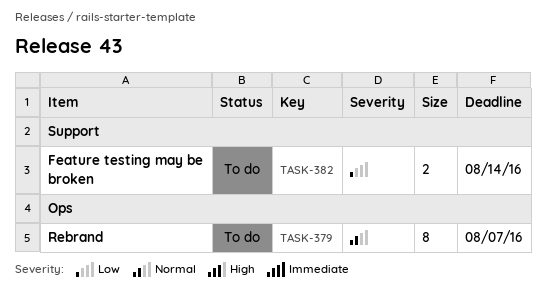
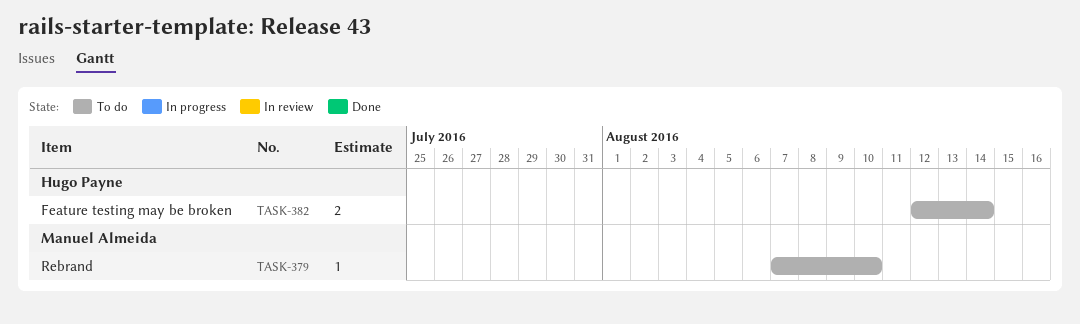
TASK-379, estimate: 8 -> 1
TASK-379, due: Aug 7 -> Aug 10

